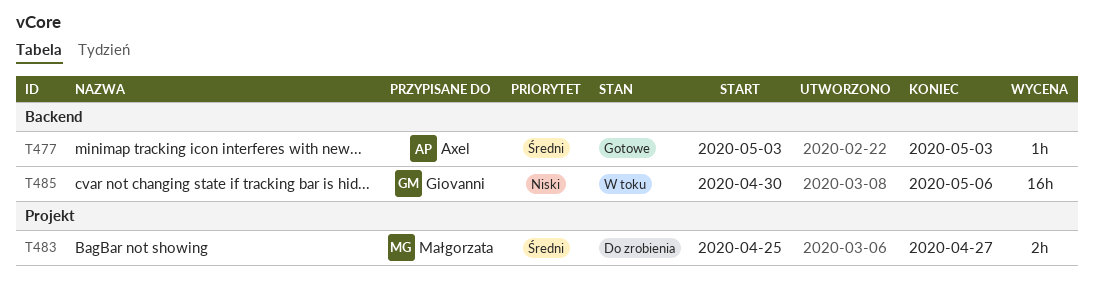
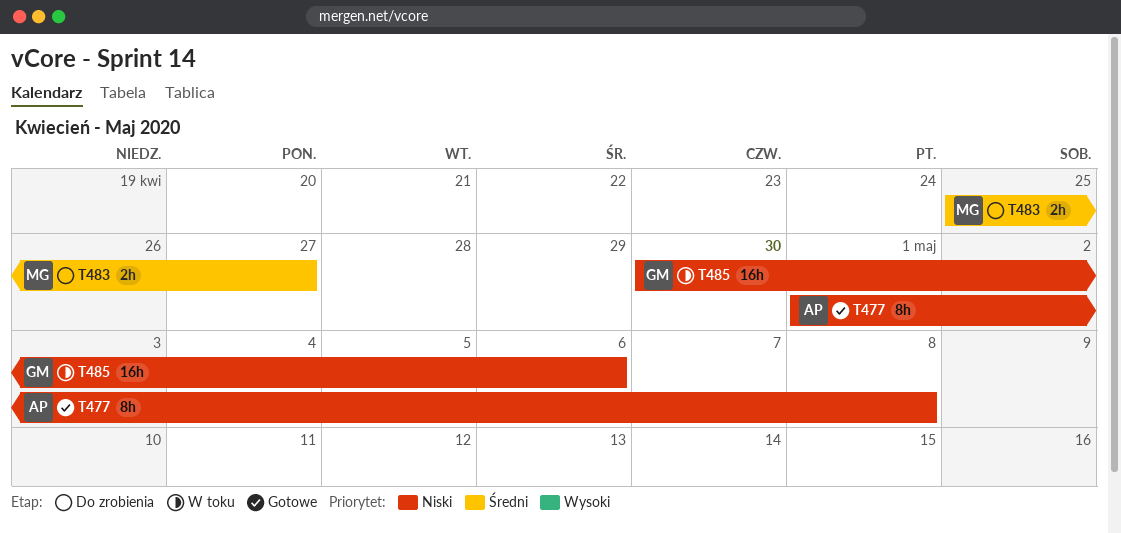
T477, priority: Średni -> Niski
T477, estimate: 1h -> 8h
T477, start: May 3 -> May 1
T477, due: May 3 -> May 8

